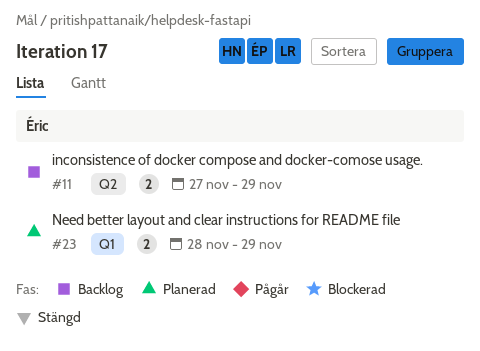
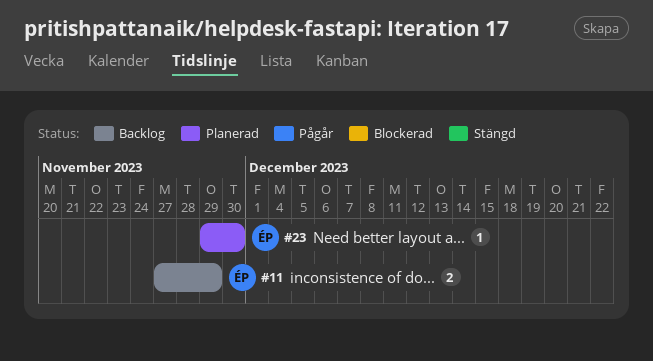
#23, estimate: 2 -> 1
#23, start: Nov 28 -> Nov 29
#23, due: Nov 29 -> Nov 30

